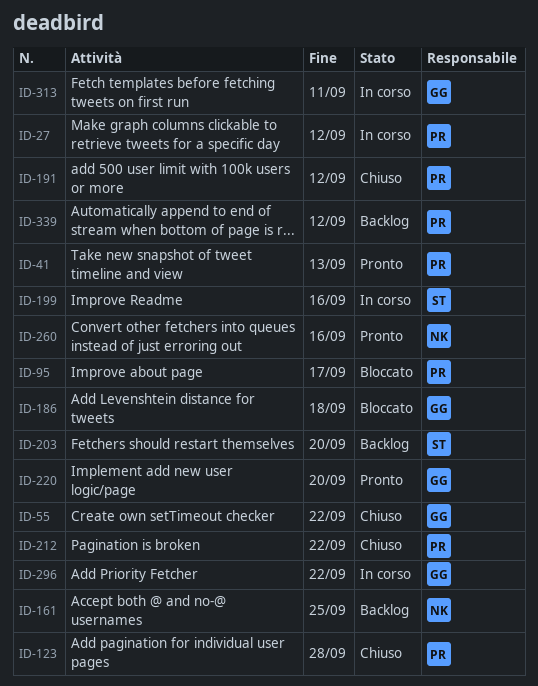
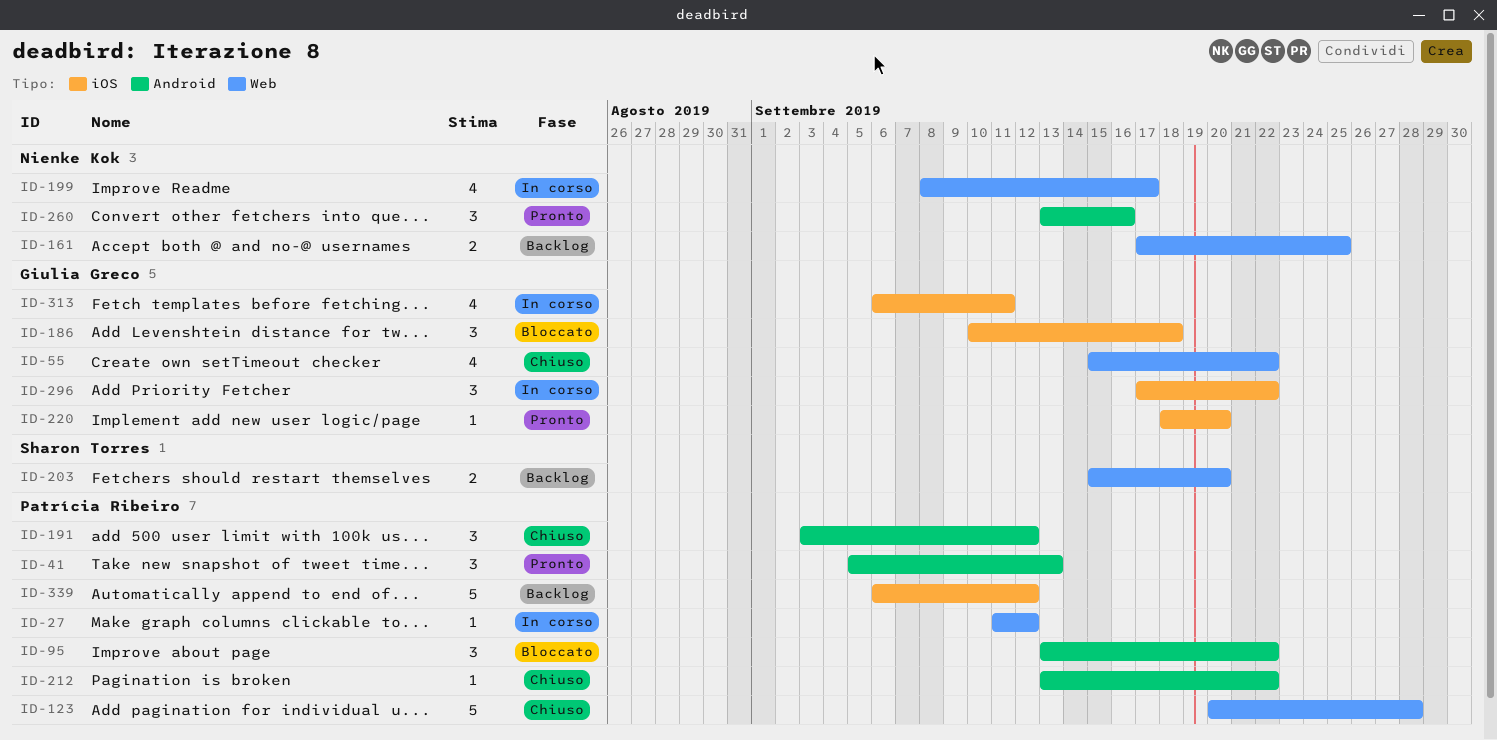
ID-95, due: Sep 17 -> Sep 22
ID-199, owner: Sharon Torres -> Nienke Kok
ID-199, due: Sep 16 -> Sep 17

